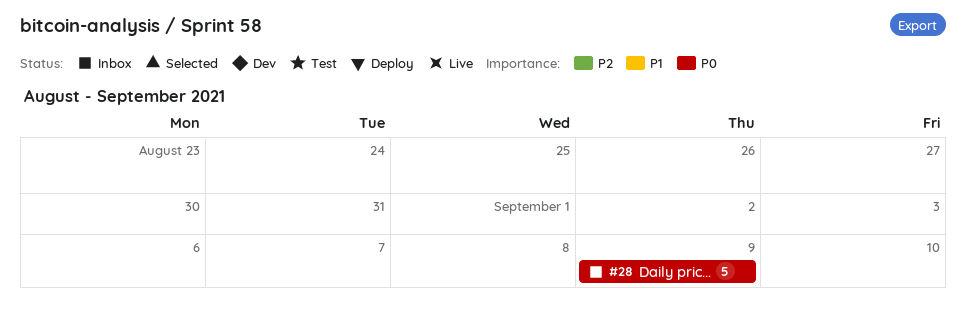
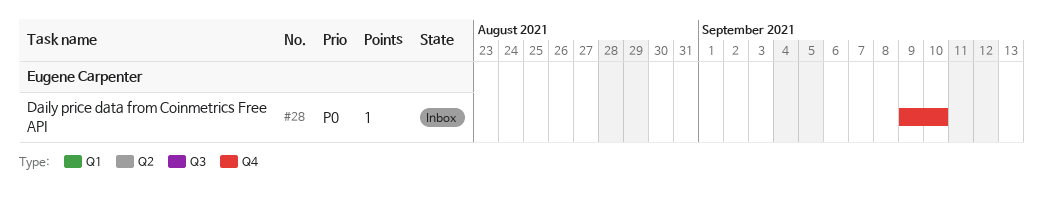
#28, estimate: 5 -> 1
#28, due: Sep 9 -> Sep 10

